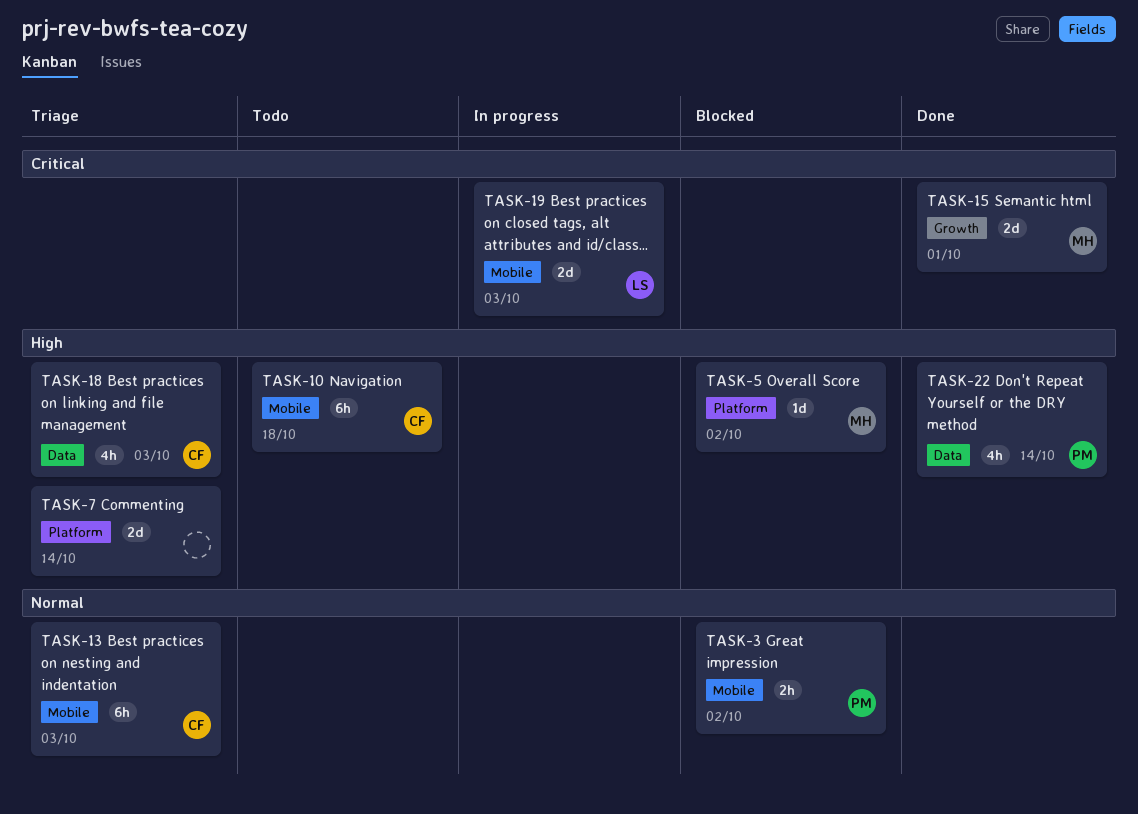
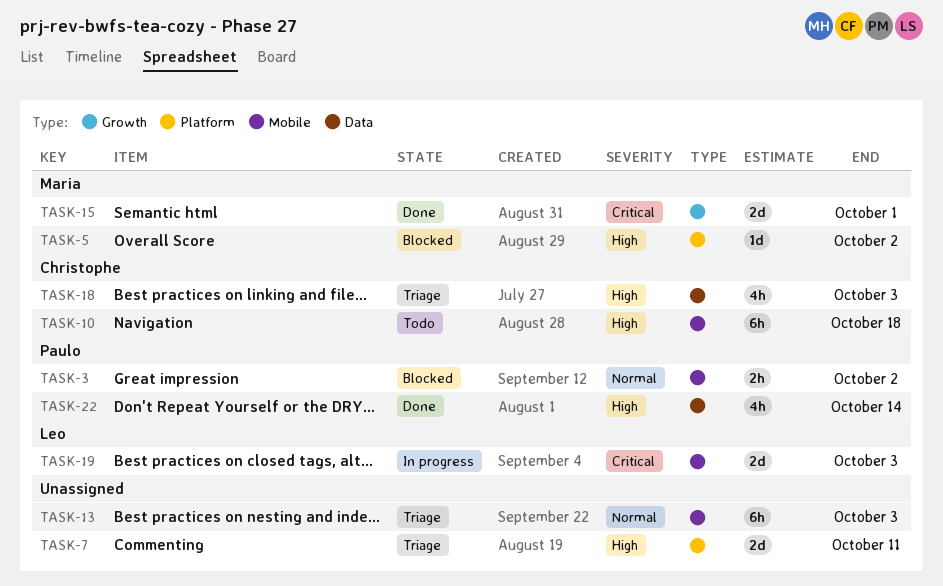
TASK-7, due: Oct 14 -> Oct 11
TASK-13, owner: Christophe -> none

